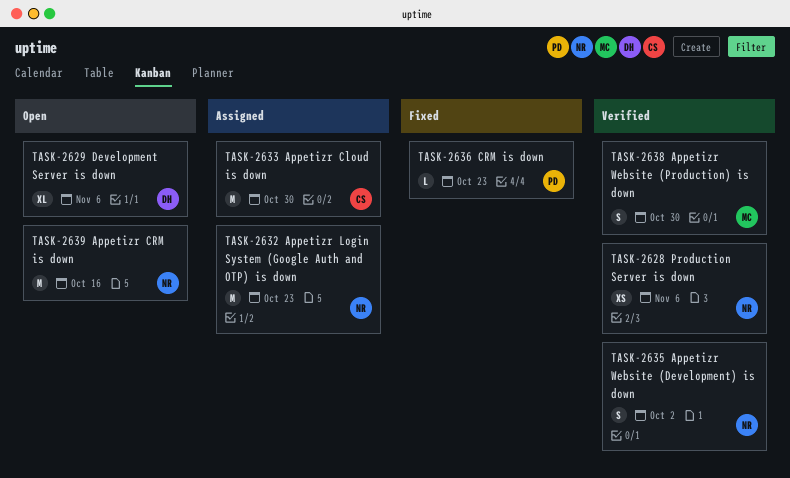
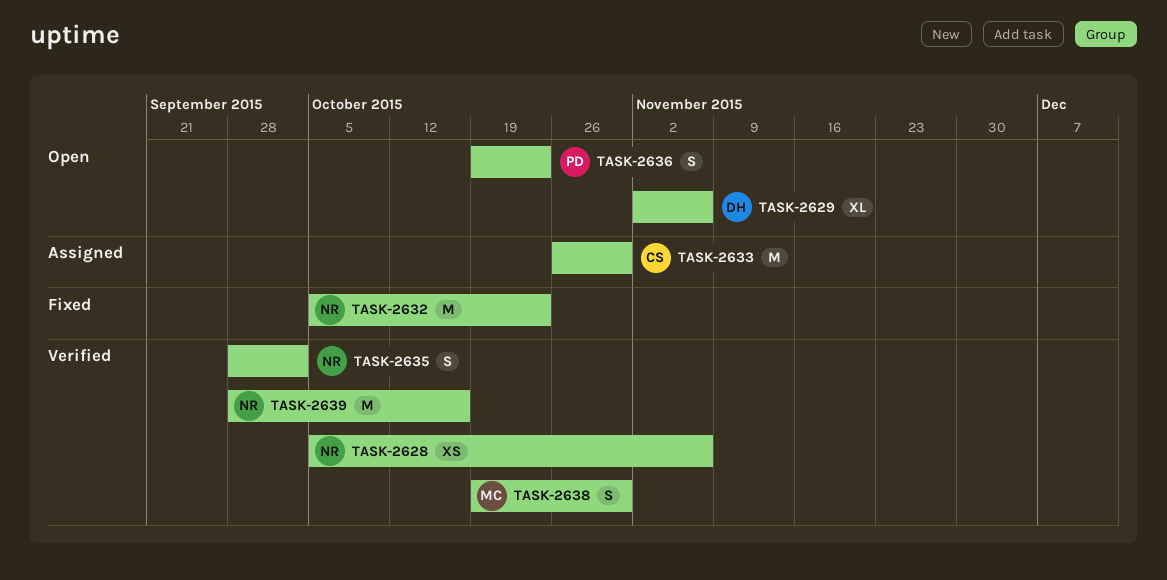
TASK-2632, status: Assigned -> Fixed
TASK-2636, status: Fixed -> Open
TASK-2636, estimate: L -> S
TASK-2639, status: Open -> Verified

